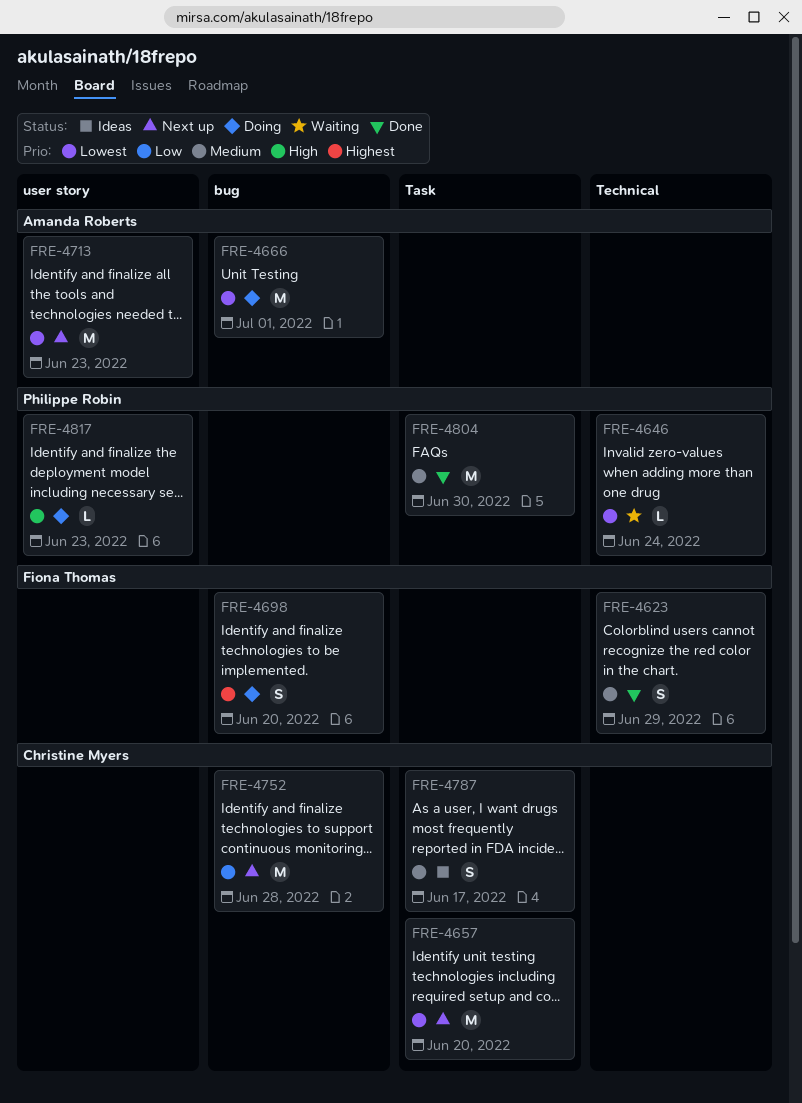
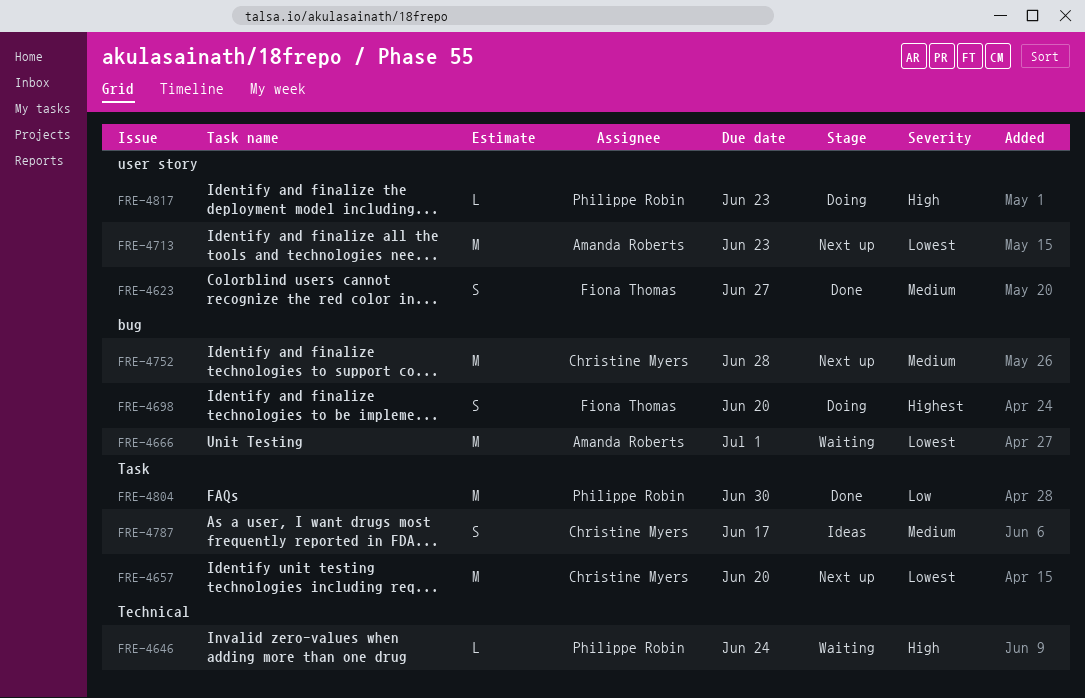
FRE-4623, label: Technical -> user story
FRE-4623, due: Jun 29 -> Jun 27
FRE-4646, priority: Lowest -> High
FRE-4666, status: Doing -> Waiting
FRE-4752, priority: Low -> Medium
FRE-4804, priority: Medium -> Low

